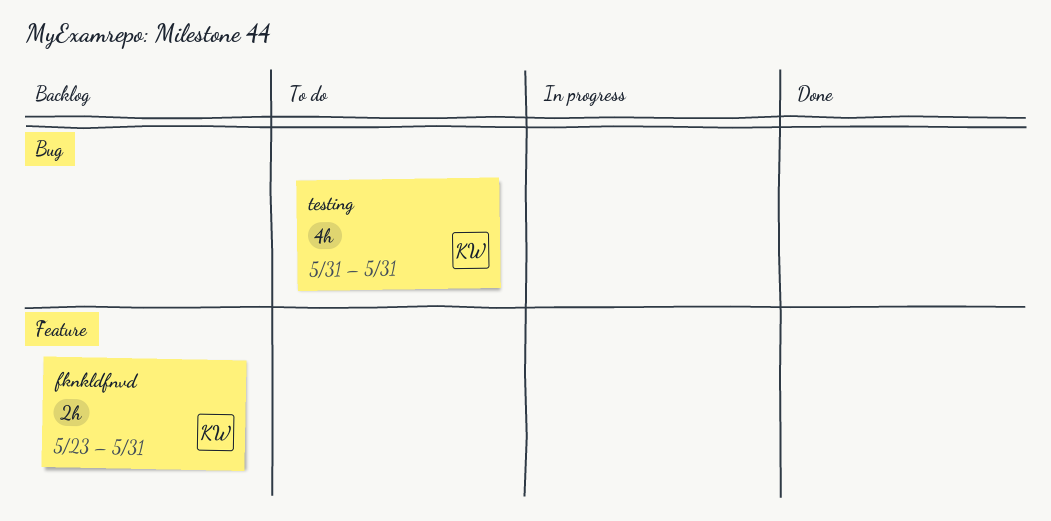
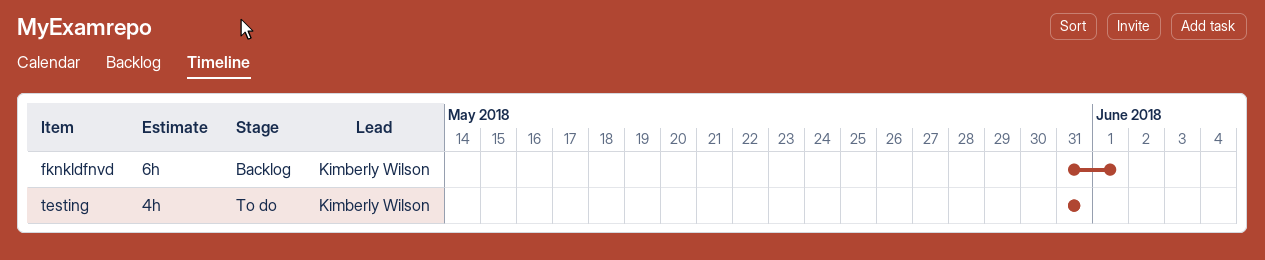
fknkldfnvd, estimate: 2h -> 6h
fknkldfnvd, start: May 23 -> May 31
fknkldfnvd, due: May 31 -> Jun 1

